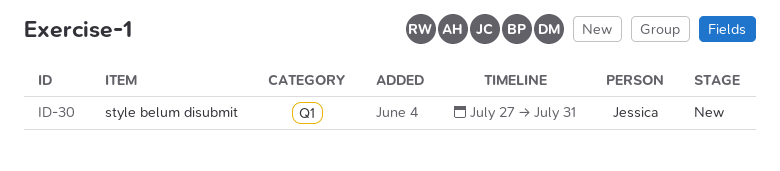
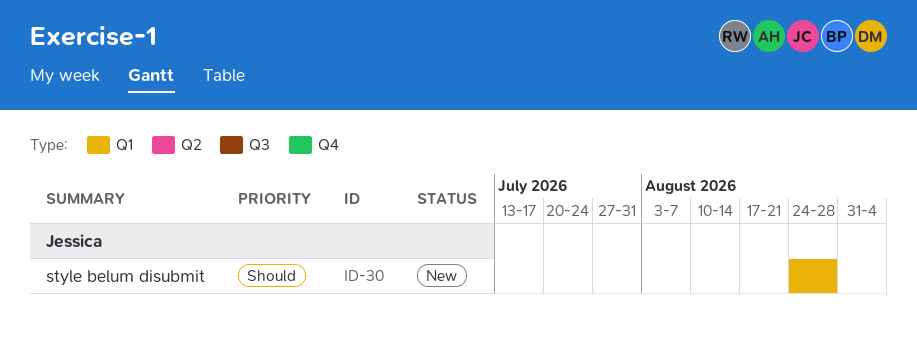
ID-30, start: Jul 27 -> Aug 24
ID-30, due: Jul 31 -> Aug 28

